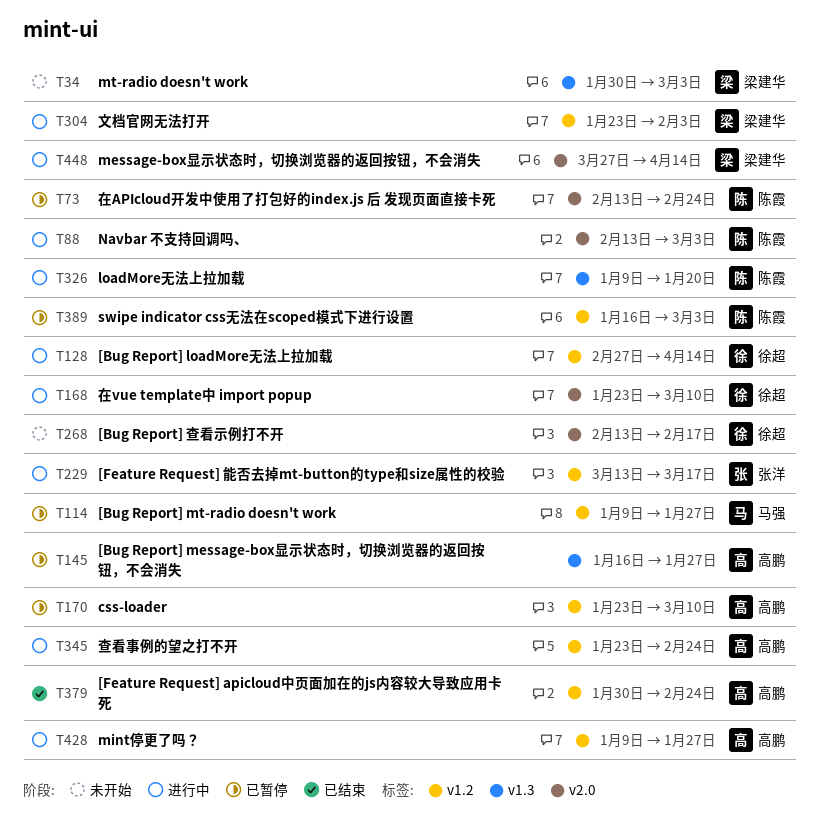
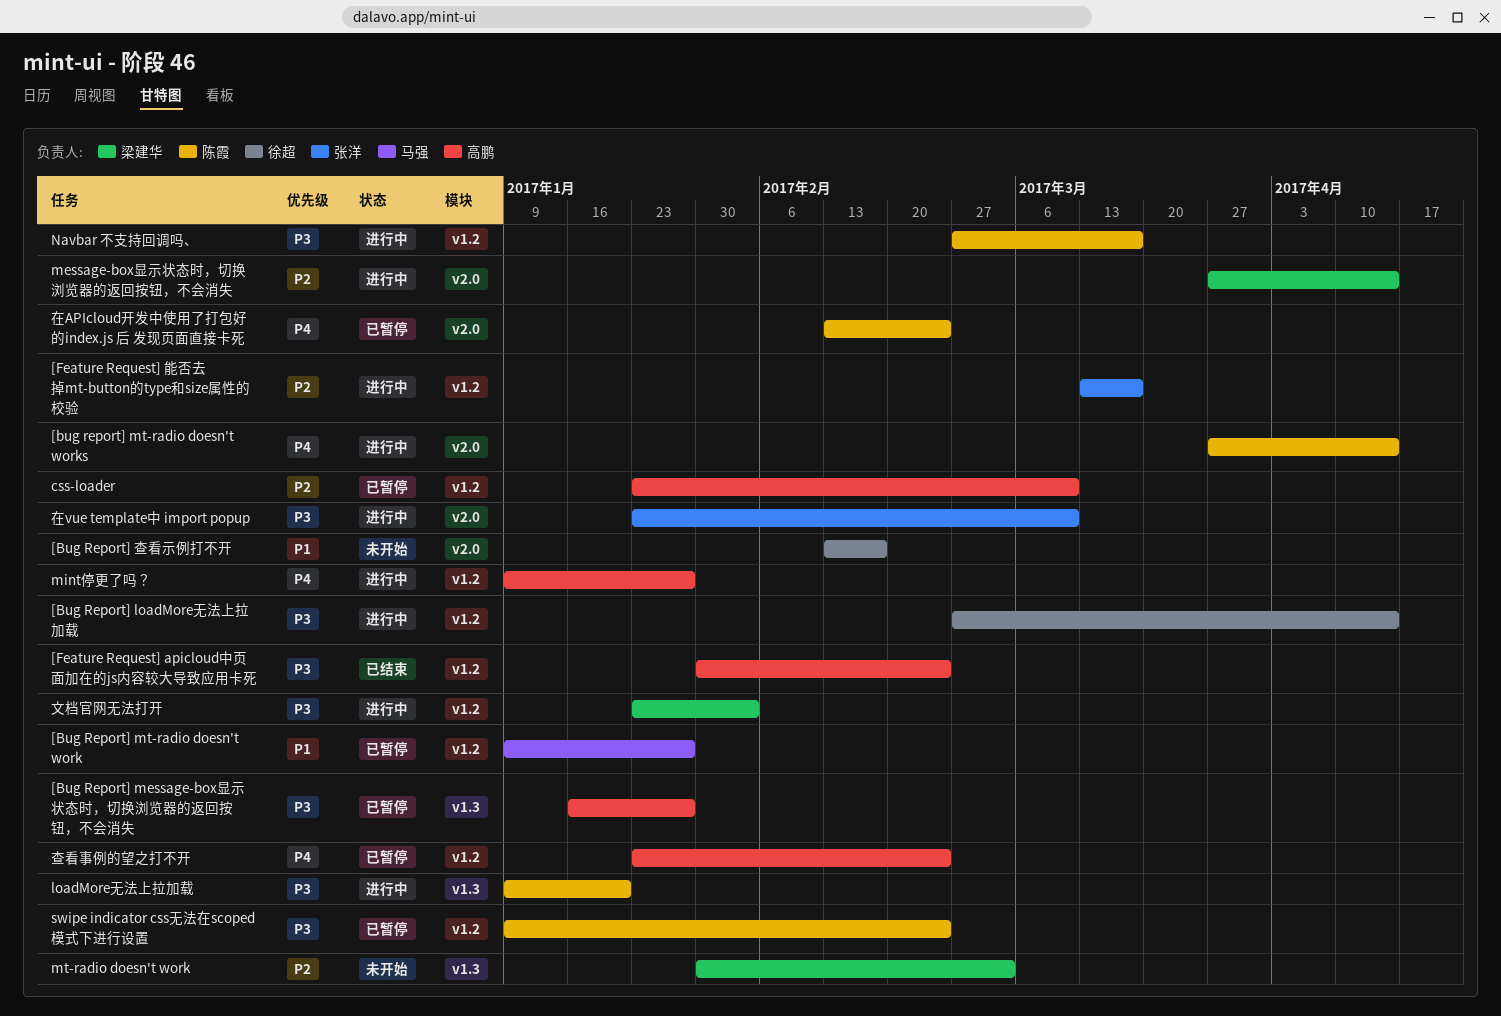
[bug report] mt-radio doesn't works: none -> present
Navbar 不支持回调吗、, label: v2.0 -> v1.2
Navbar 不支持回调吗、, start: Feb 13 -> Feb 27
Navbar 不支持回调吗、, due: Mar 3 -> Mar 17
swipe indicator css无法在scoped模式下进行设置, start: Jan 16 -> Jan 9
swipe indicator css无法在scoped模式下进行设置, due: Mar 3 -> Feb 24
在vue template中 import popup, owner: 徐超 -> 张洋
查看事例的望之打不开, status: 进行中 -> 已暂停

